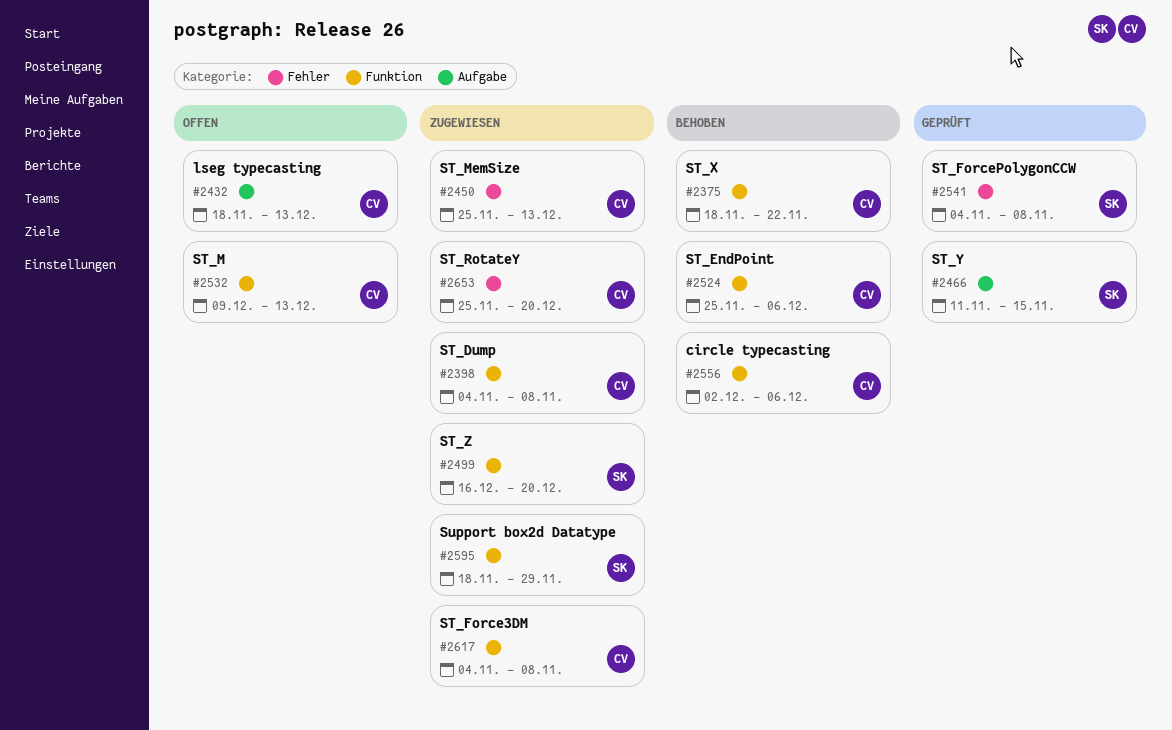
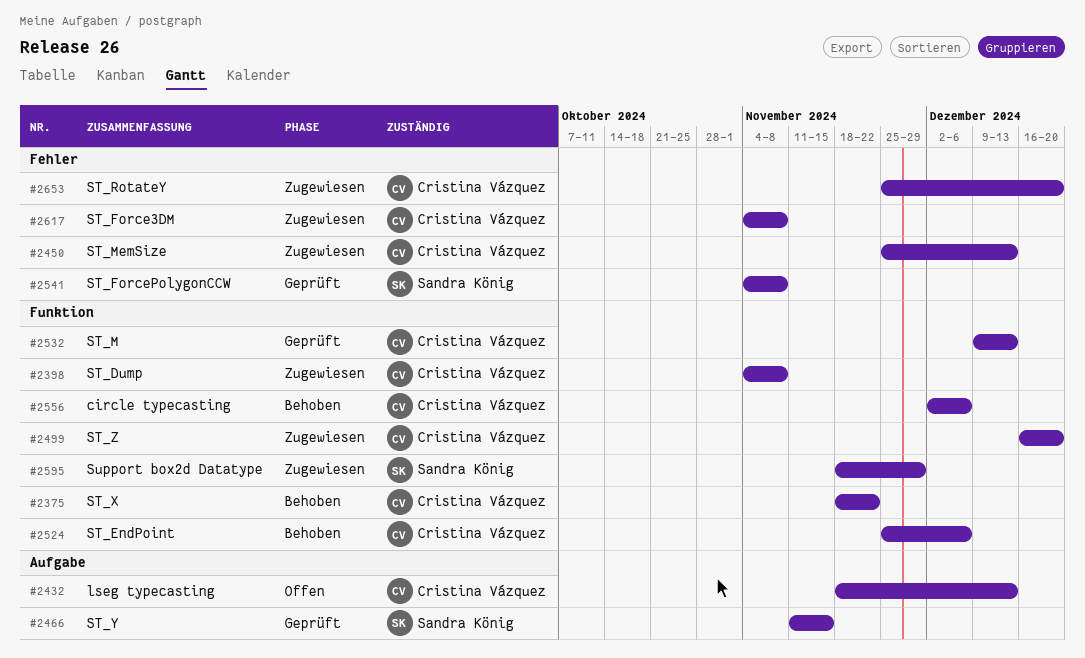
#2499, owner: Sandra König -> Cristina Vázquez
#2532, status: Offen -> Geprüft
#2617, label: Funktion -> Fehler

